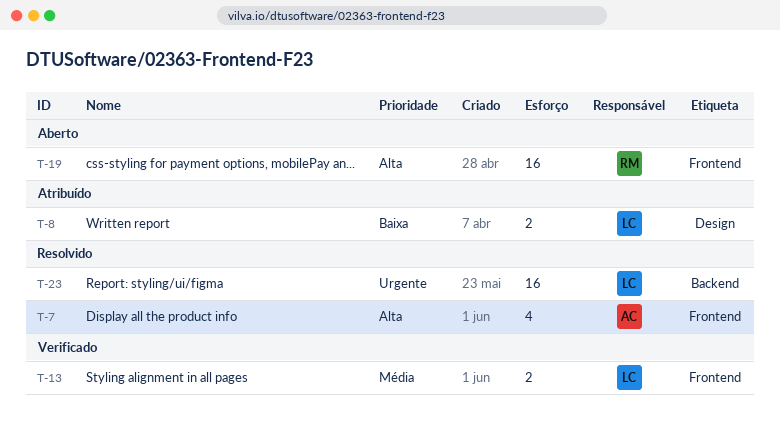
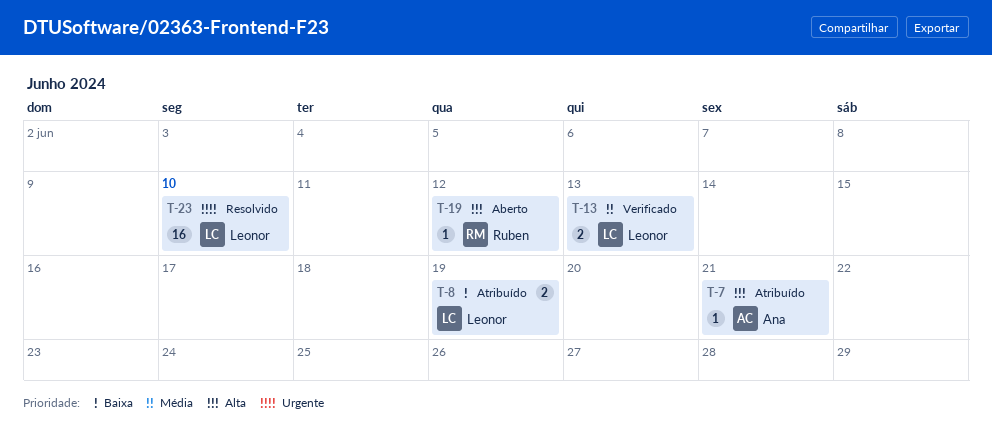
T-7, status: Resolvido -> Atribuído
T-7, estimate: 4 -> 1
T-19, estimate: 16 -> 1

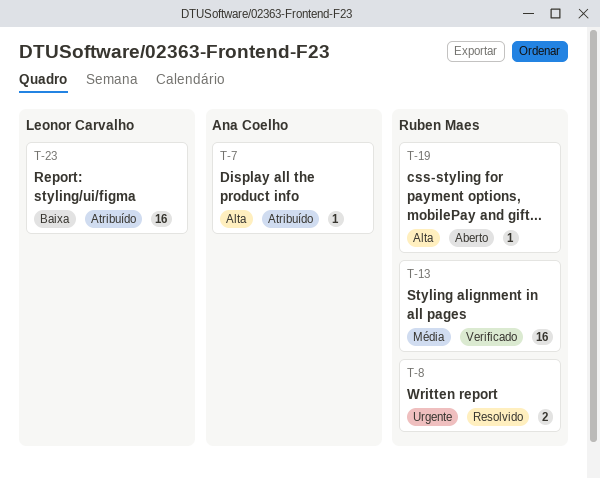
T-8, status: Atribuído -> Resolvido
T-8, owner: Leonor Carvalho -> Ruben Maes
T-8, priority: Baixa -> Urgente
T-13, owner: Leonor Carvalho -> Ruben Maes
T-13, estimate: 2 -> 16
T-23, status: Resolvido -> Atribuído
T-23, priority: Urgente -> Baixa

